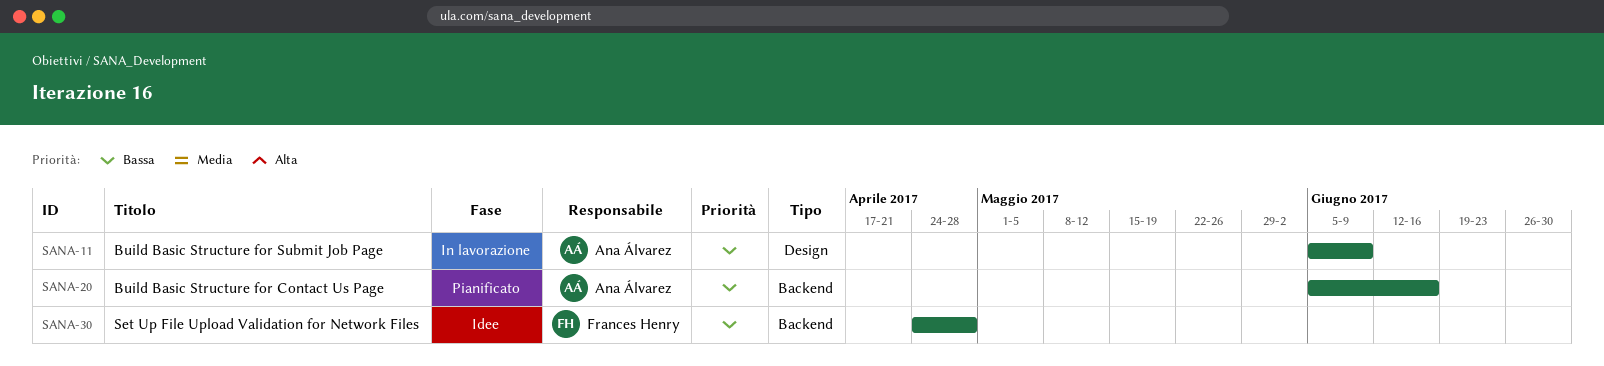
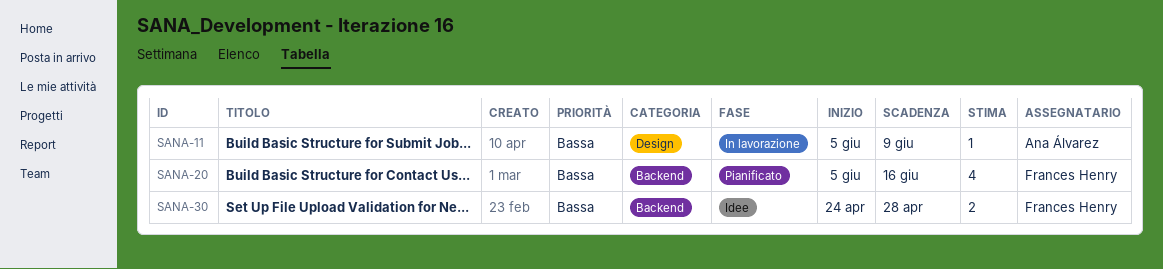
SANA-20, owner: Ana Álvarez -> Frances Henry

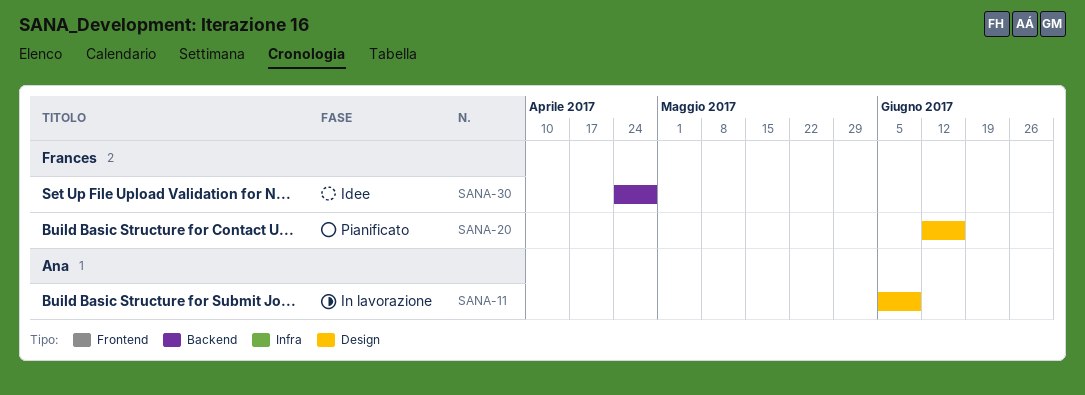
SANA-20, label: Backend -> Design
SANA-20, start: Jun 5 -> Jun 12

